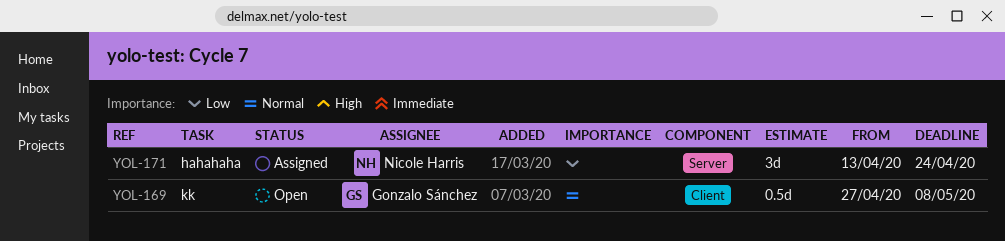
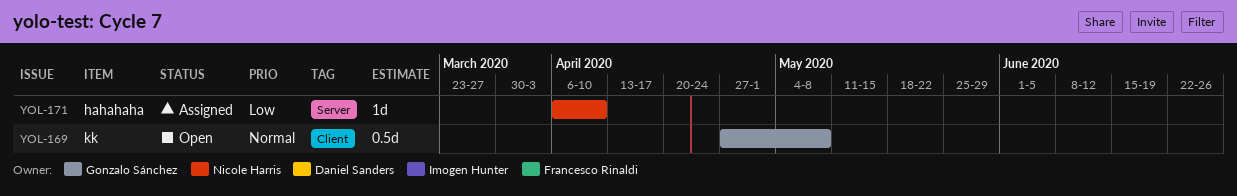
YOL-171, estimate: 3d -> 1d
YOL-171, start: Apr 13 -> Apr 6
YOL-171, due: Apr 24 -> Apr 10

